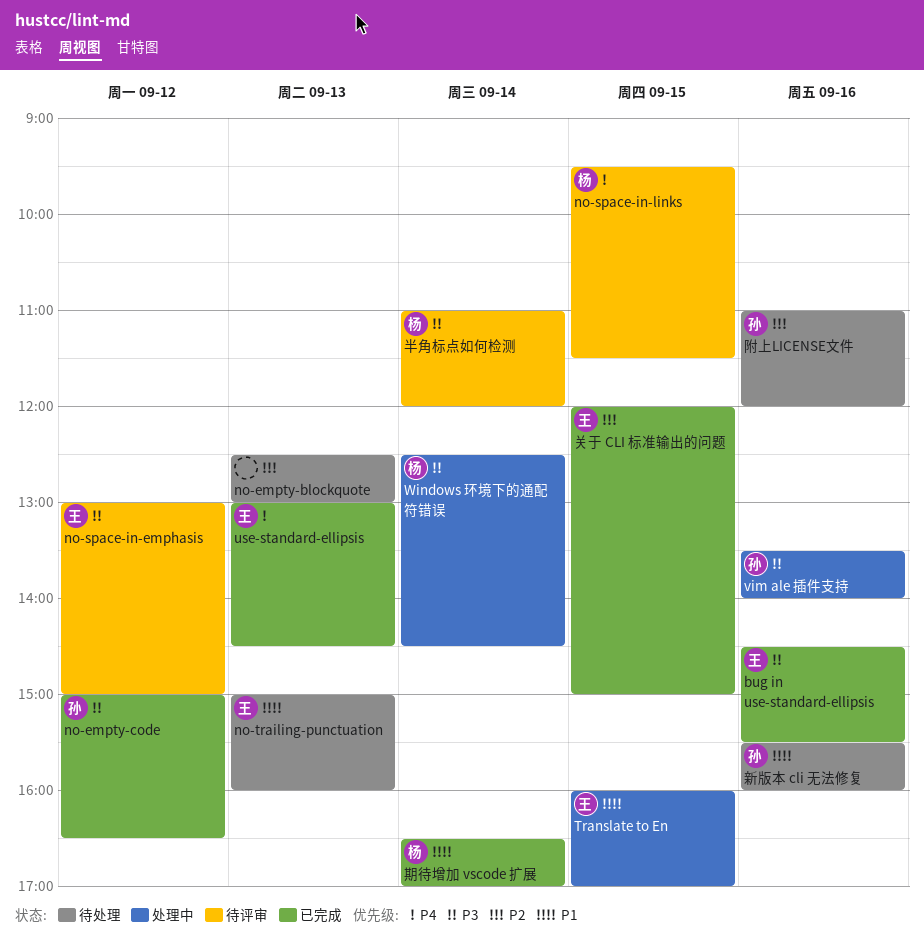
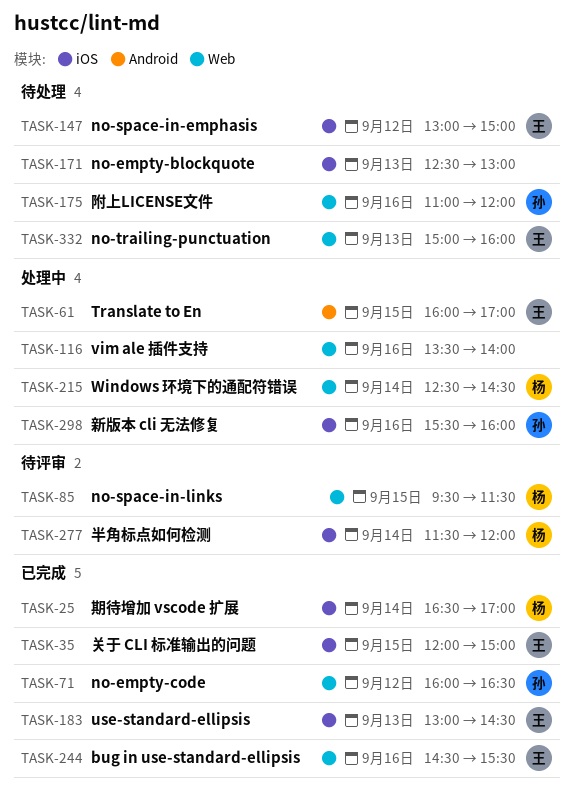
no-empty-code, begins: 15:00 -> 16:00
no-space-in-emphasis, status: 待评审 -> 待处理
vim ale 插件支持, owner: 孙 -> none
半角标点如何检测, begins: 11:00 -> 11:30
新版本 cli 无法修复, status: 待处理 -> 处理中

